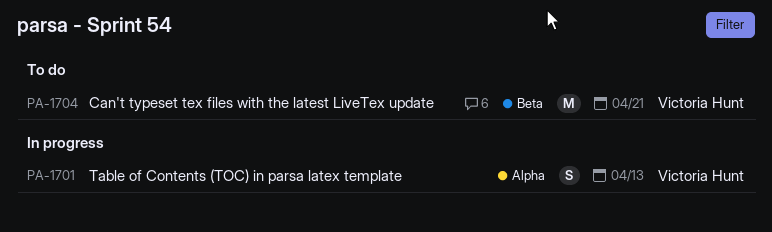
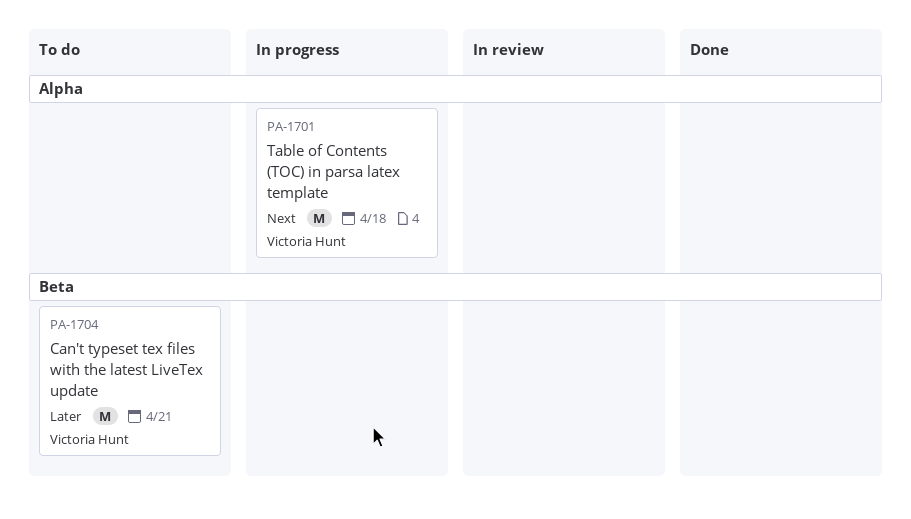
PA-1701, estimate: S -> M
PA-1701, due: Apr 13 -> Apr 18

